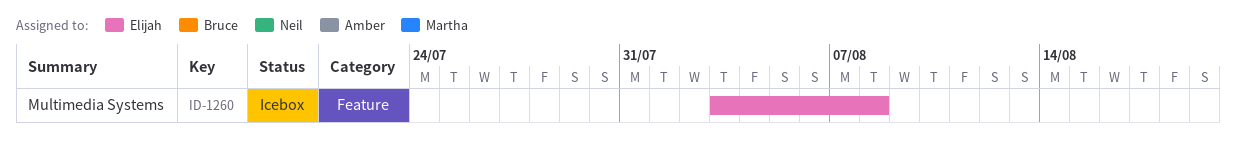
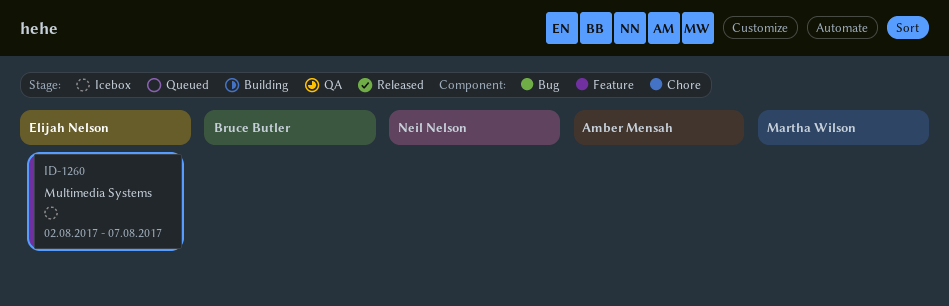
ID-1260, start: Aug 3 -> Aug 2
ID-1260, due: Aug 8 -> Aug 7

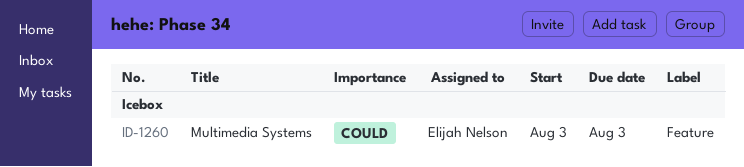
ID-1260, start: Aug 2 -> Aug 3
ID-1260, due: Aug 7 -> Aug 3

